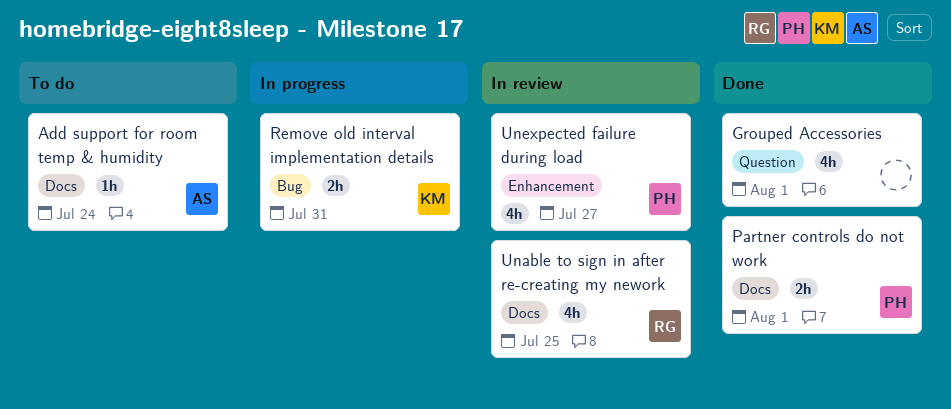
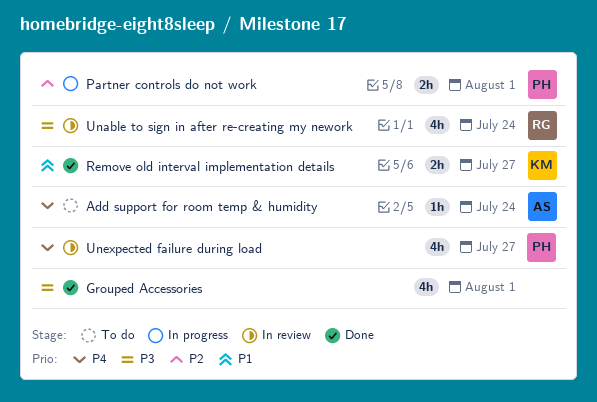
Partner controls do not work, status: Done -> In progress
Remove old interval implementation details, status: In progress -> Done
Remove old interval implementation details, due: Jul 31 -> Jul 27
Unable to sign in after re-creating my nework, due: Jul 25 -> Jul 24

